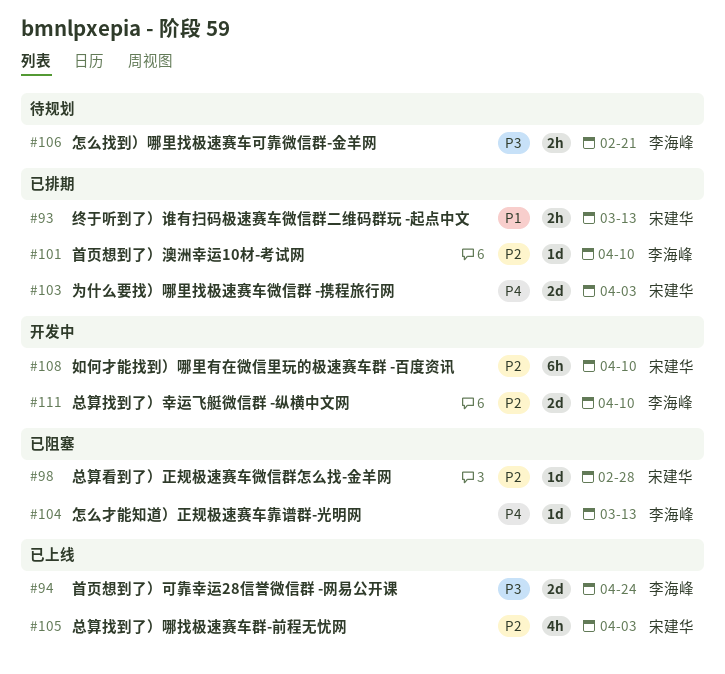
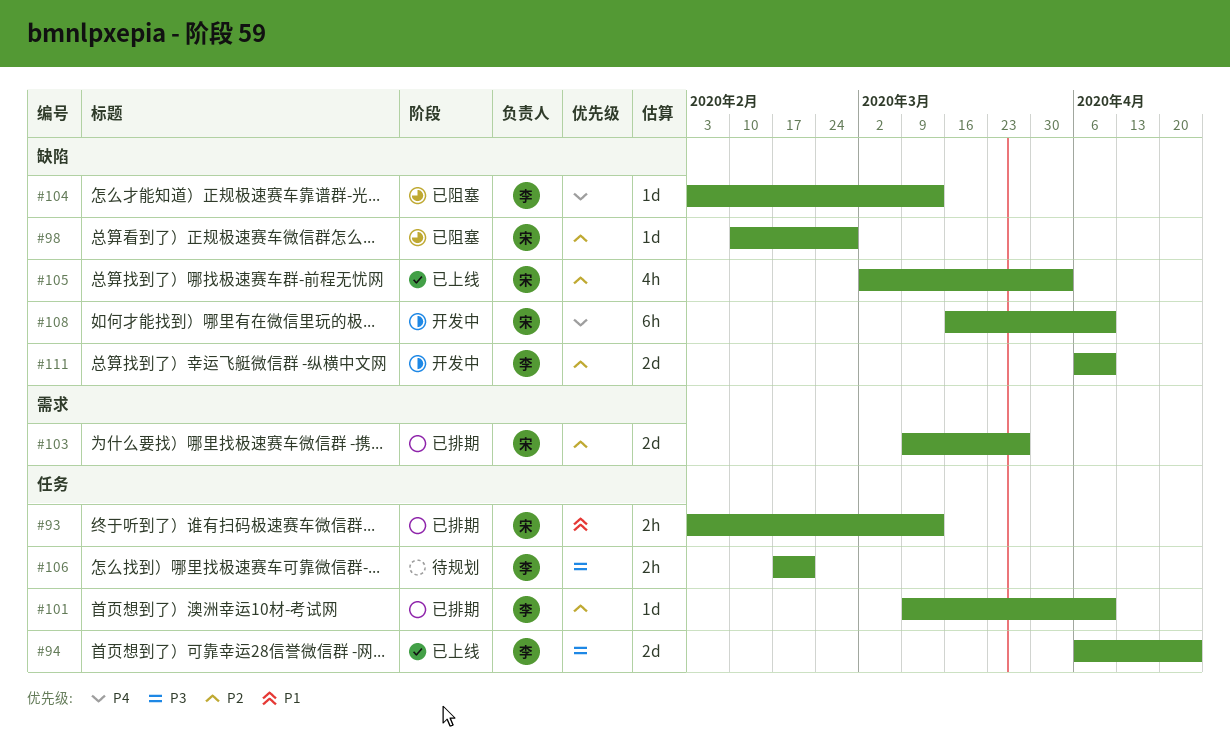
#103, priority: P4 -> P2
#103, due: Apr 3 -> Mar 27
#108, priority: P2 -> P4

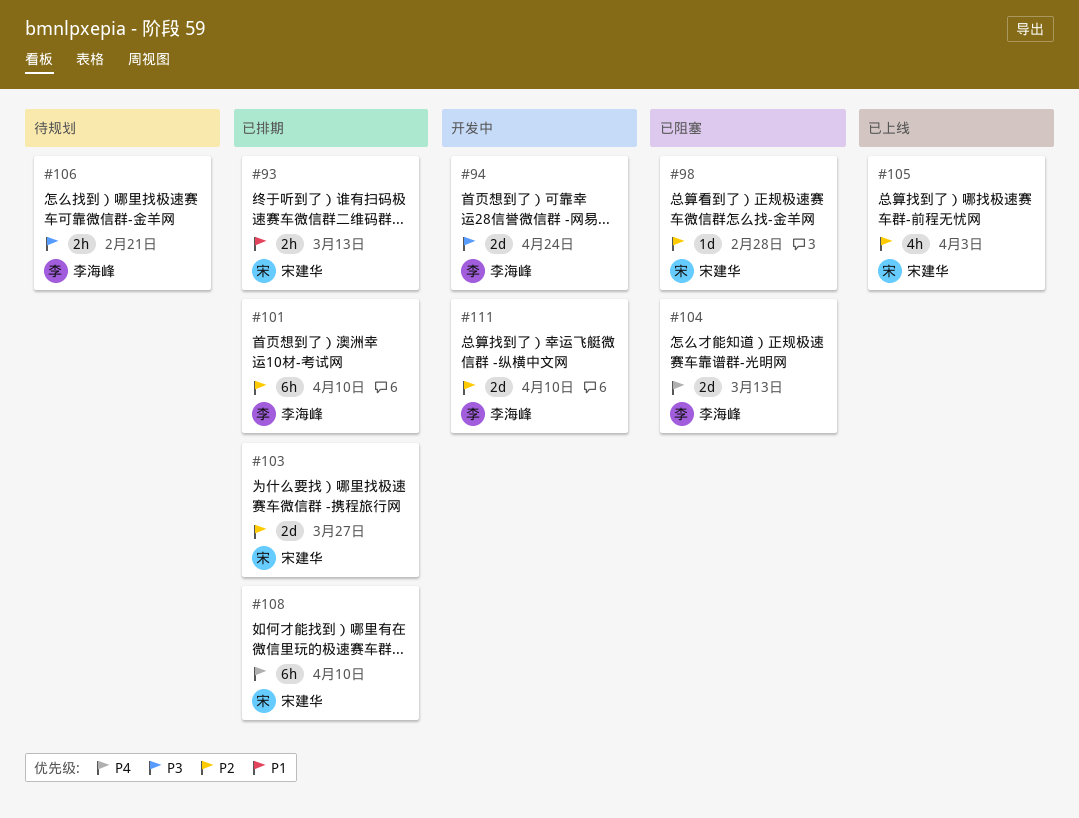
#94, status: 已上线 -> 开发中
#101, estimate: 1d -> 6h
#104, estimate: 1d -> 2d
#108, status: 开发中 -> 已排期

